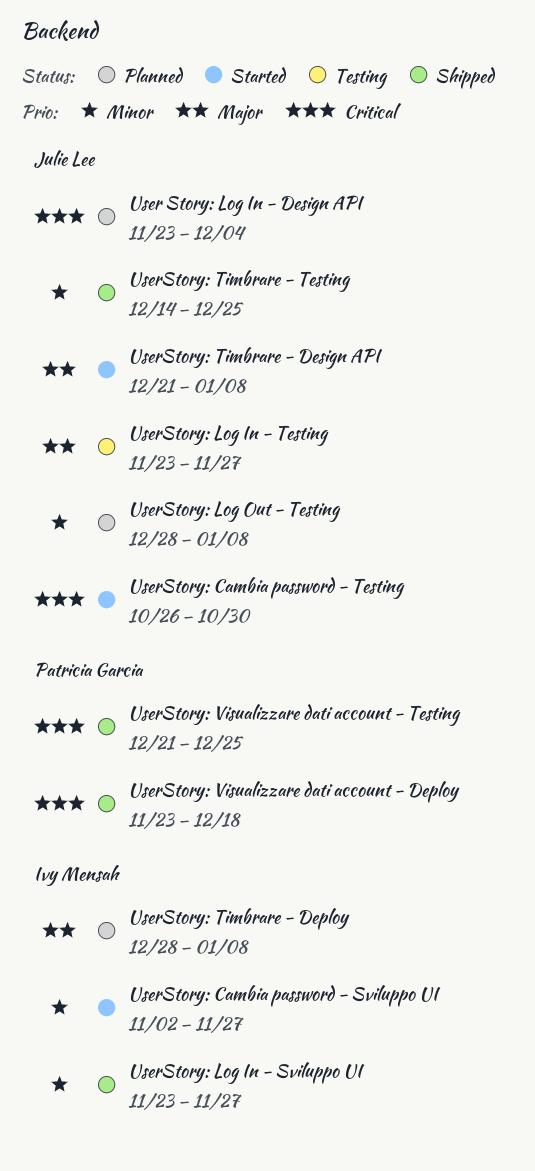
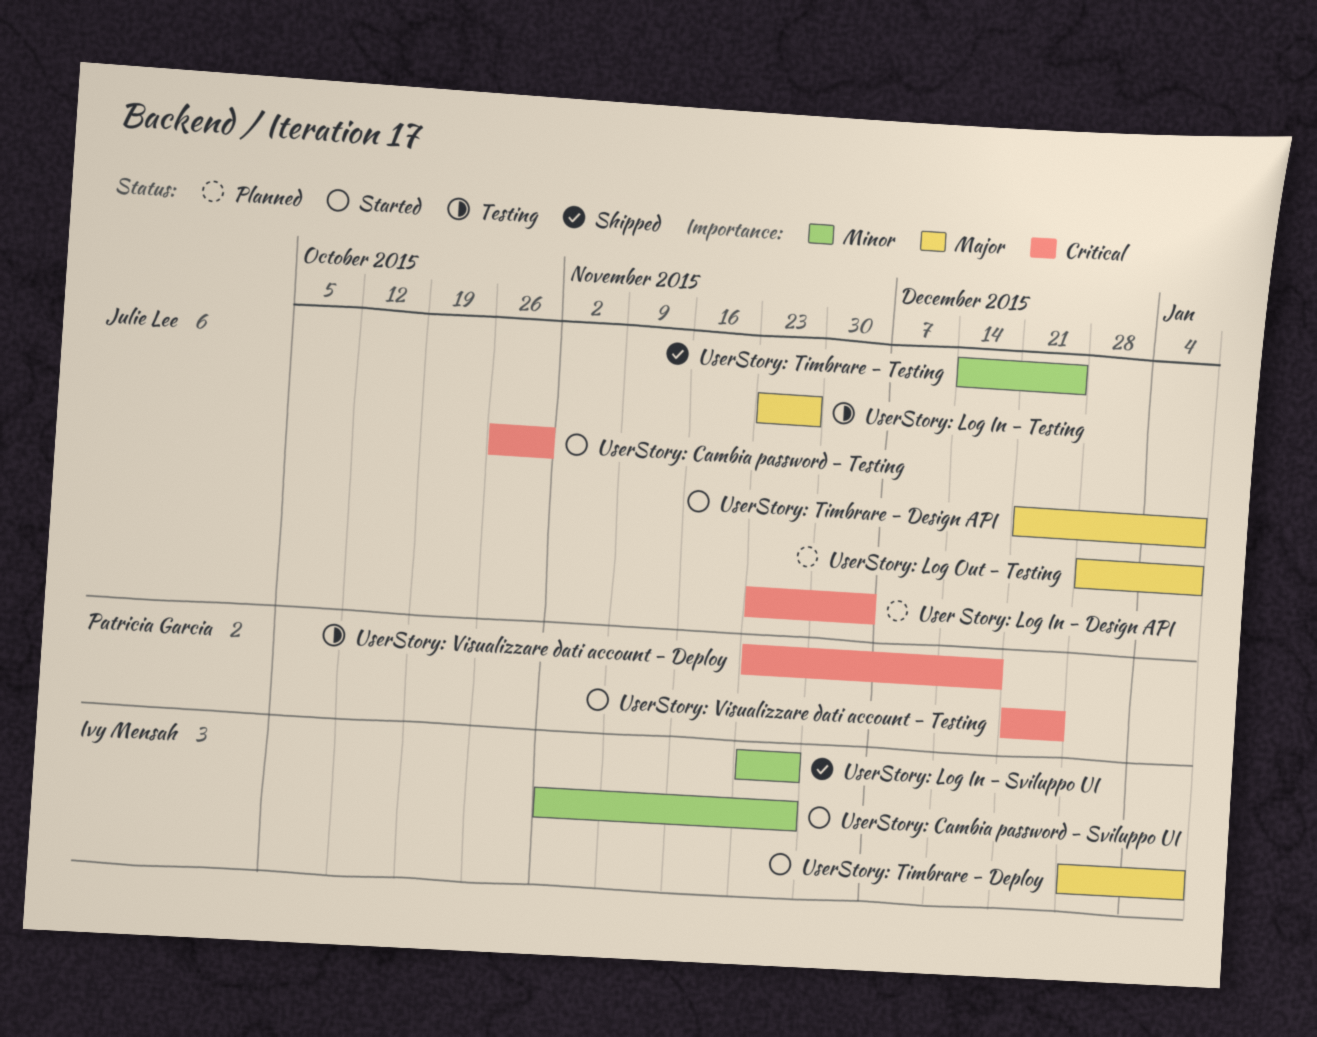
UserStory: Log Out - Testing, priority: Minor -> Major
UserStory: Timbrare - Deploy, status: Planned -> Started
UserStory: Visualizzare dati account - Deploy, status: Shipped -> Testing
UserStory: Visualizzare dati account - Testing, status: Shipped -> Started

